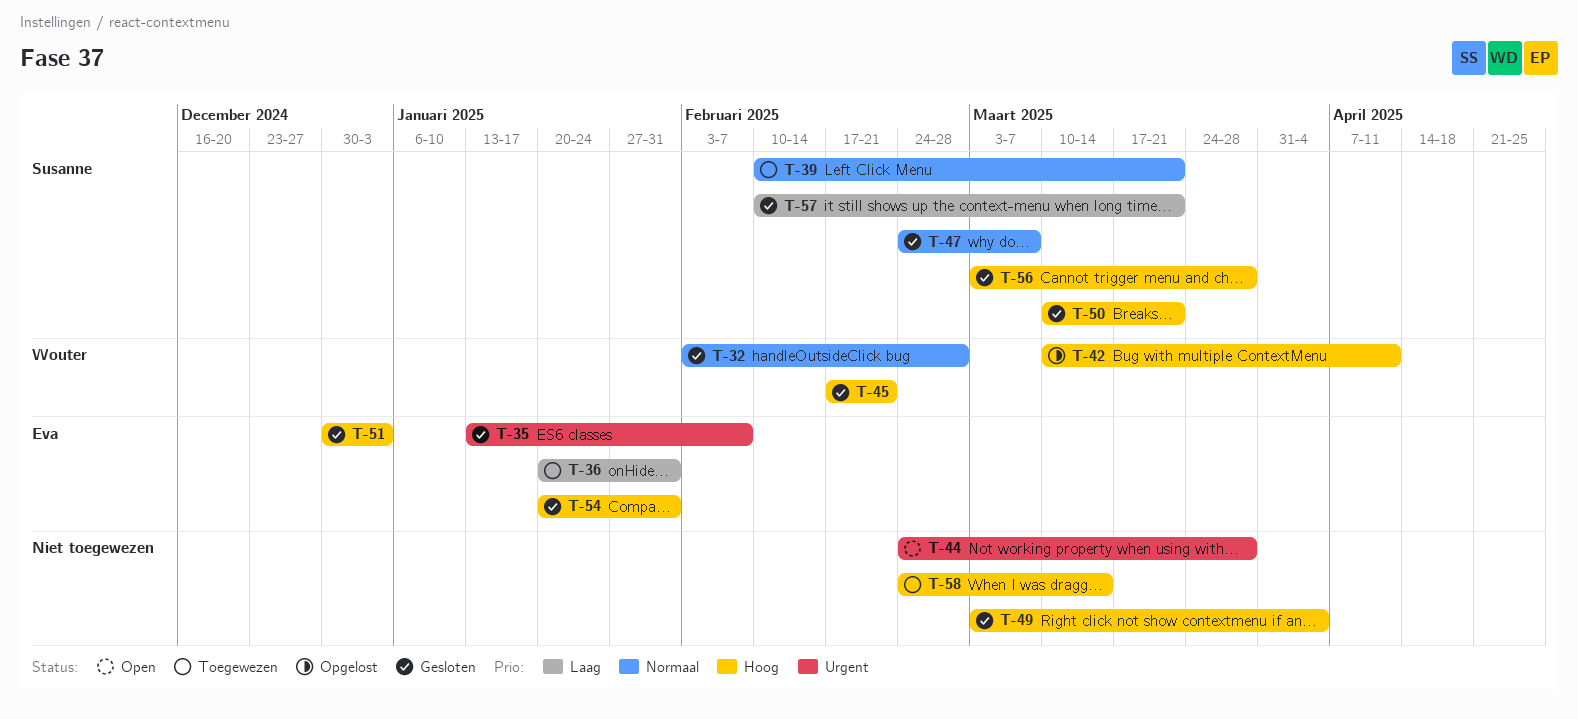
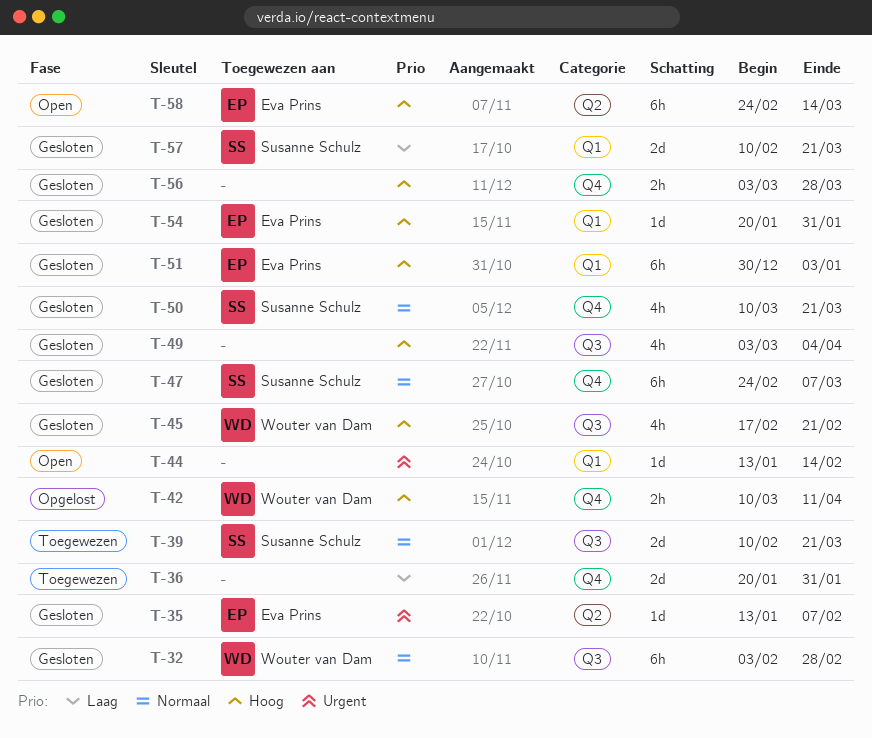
T-36, owner: Eva Prins -> none
T-44, start: Feb 24 -> Jan 13
T-44, due: Mar 28 -> Feb 14
T-50, priority: Hoog -> Normaal
T-56, owner: Susanne Schulz -> none
T-58, status: Toegewezen -> Open
T-58, owner: none -> Eva Prins

